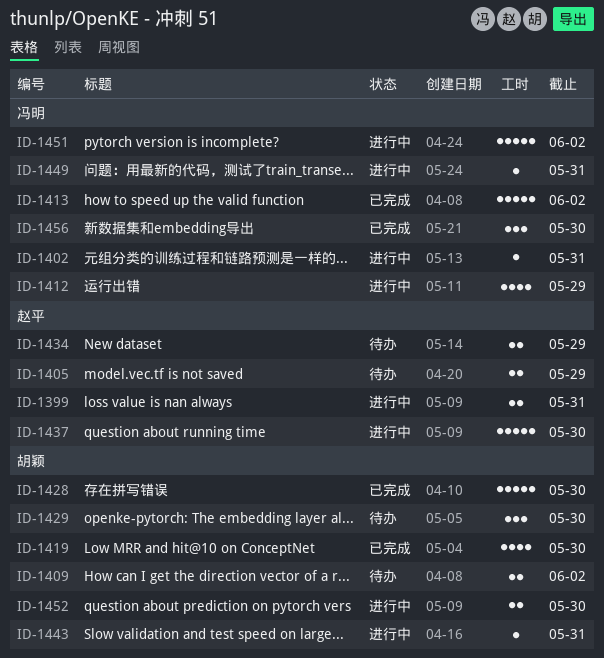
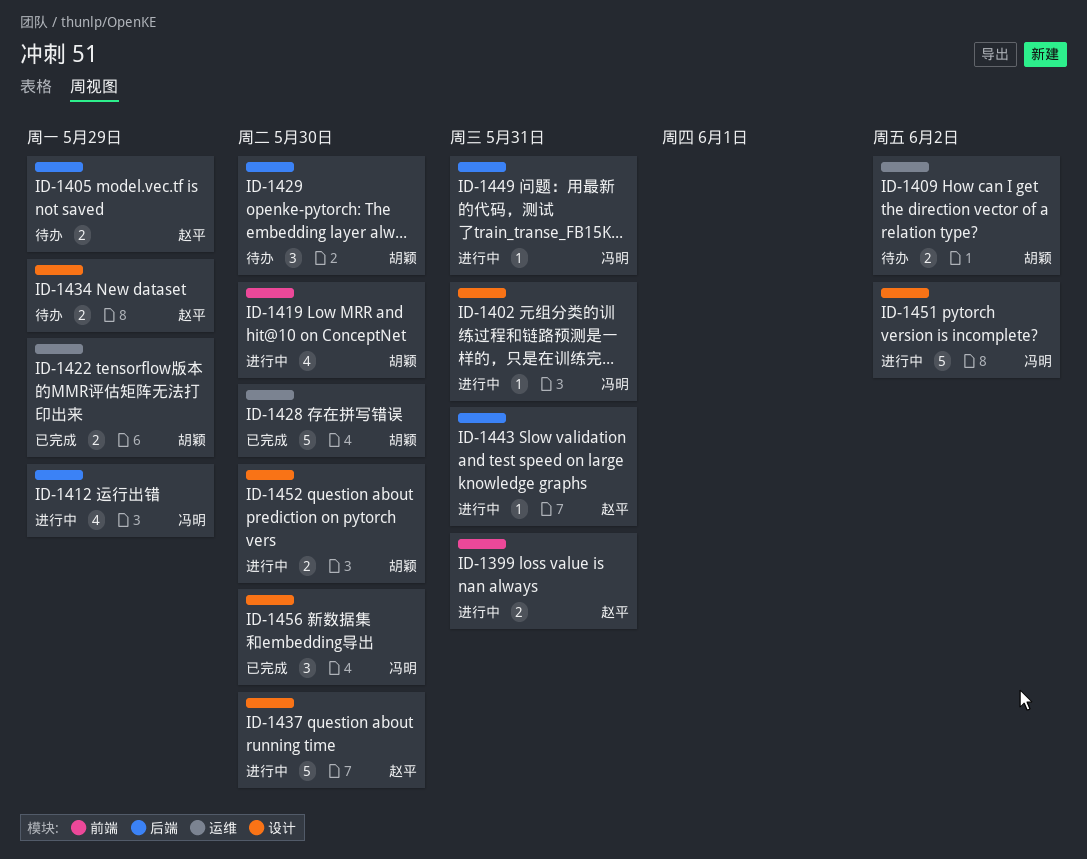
ID-1413: present -> none
ID-1419, status: 已完成 -> 进行中
ID-1422: none -> present
ID-1443, owner: 胡颖 -> 赵平

